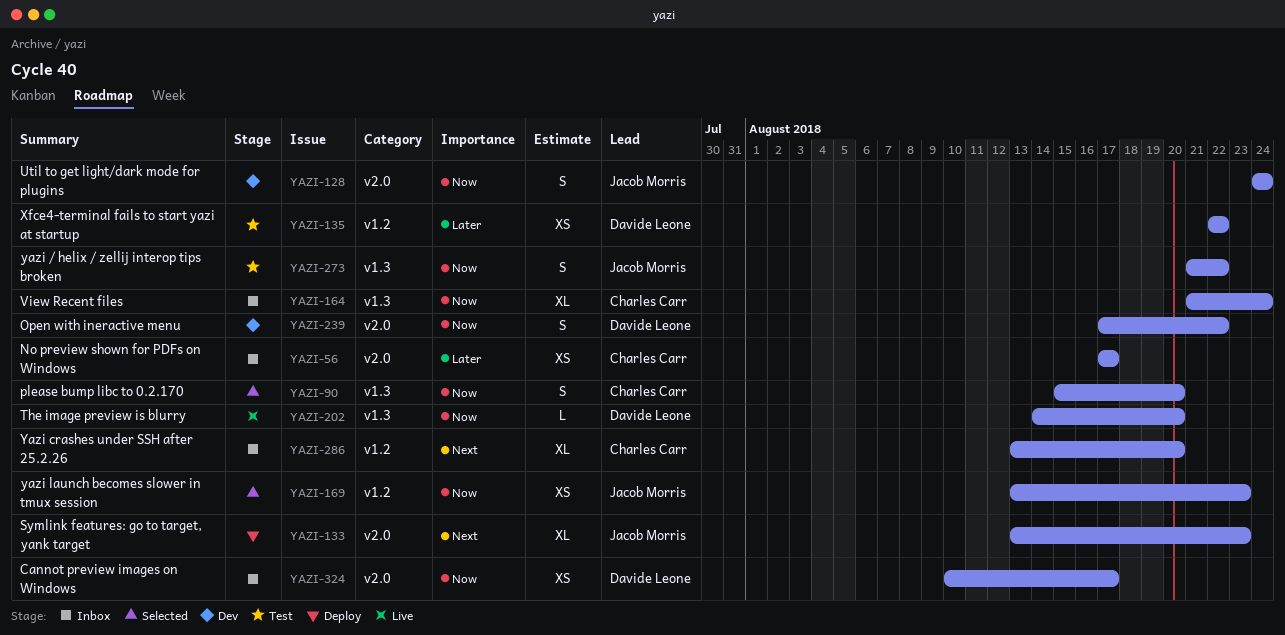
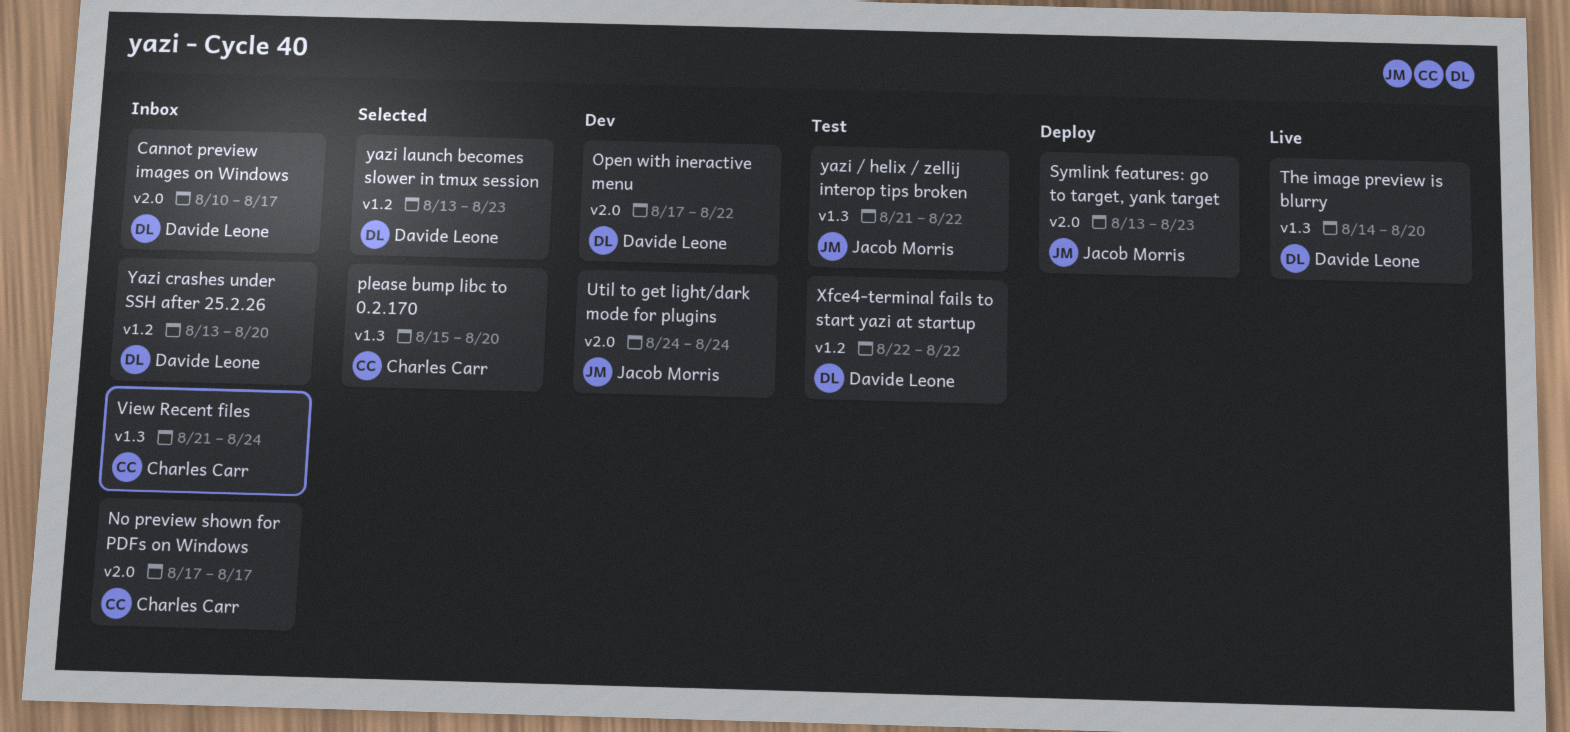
Yazi crashes under SSH after 25.2.26, owner: Charles Carr -> Davide Leone
yazi launch becomes slower in tmux session, owner: Jacob Morris -> Davide Leone

